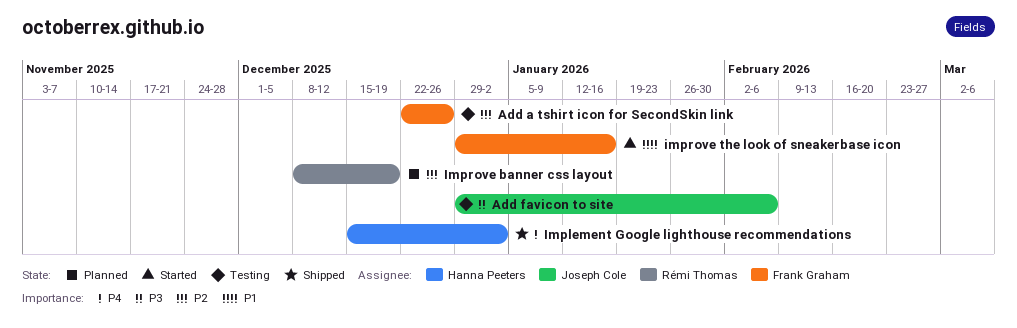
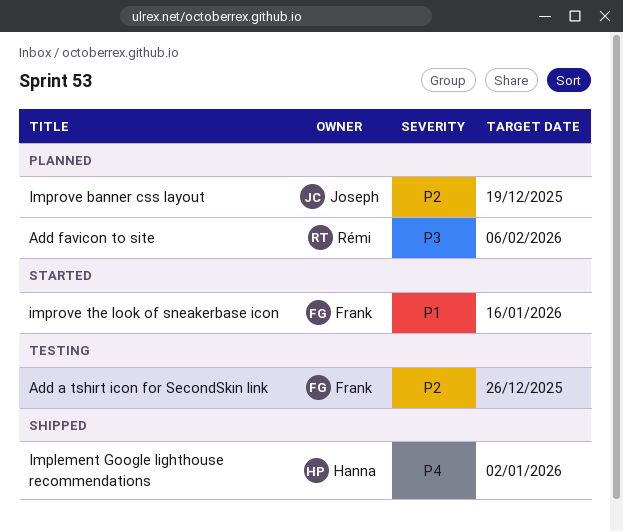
Add favicon to site, status: Testing -> Planned
Add favicon to site, owner: Joseph Cole -> Rémi Thomas
Improve banner css layout, owner: Rémi Thomas -> Joseph Cole

